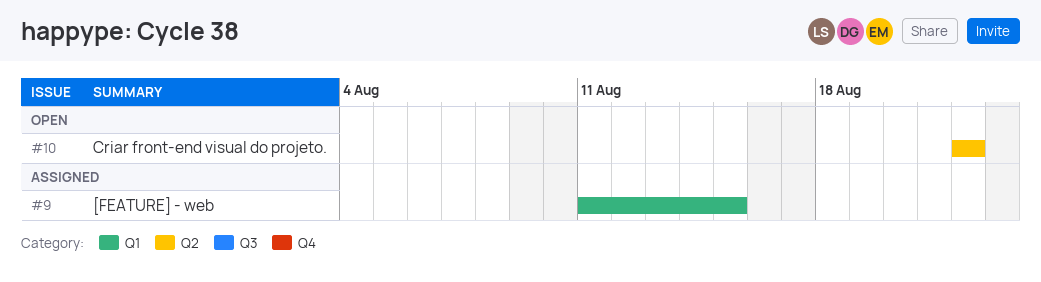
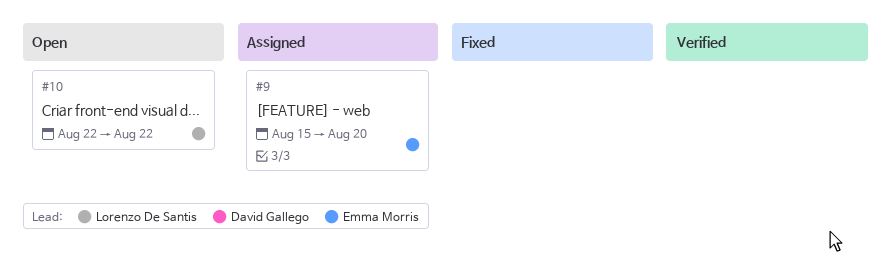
#9, start: Aug 11 -> Aug 15
#9, due: Aug 15 -> Aug 20

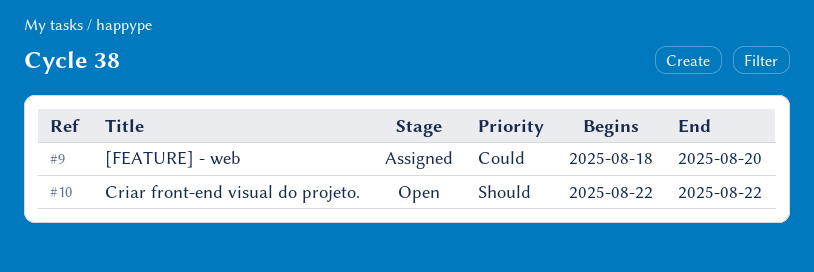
#9, start: Aug 15 -> Aug 18

